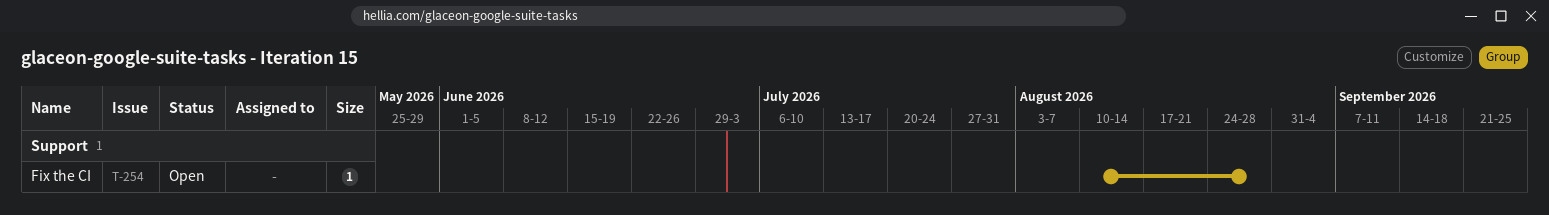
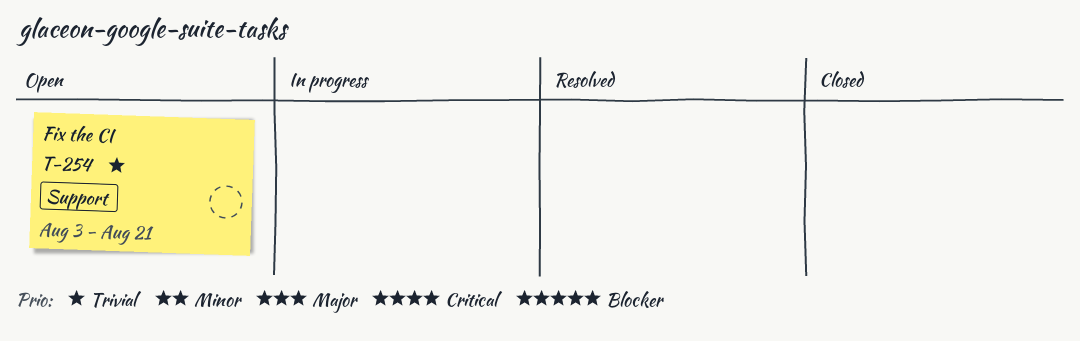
T-254, start: Aug 10 -> Aug 3
T-254, due: Aug 28 -> Aug 21

